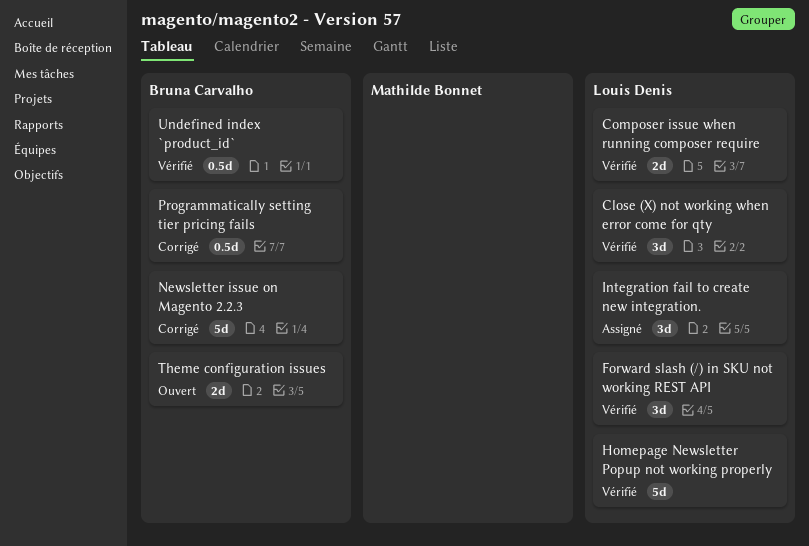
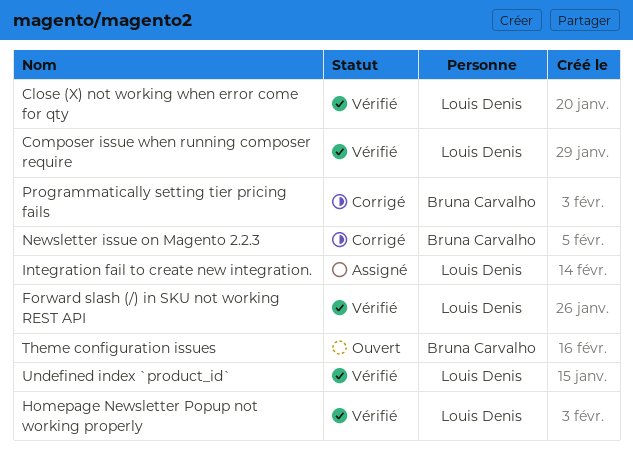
Undefined index `product_id`, owner: Bruna Carvalho -> Louis Denis

